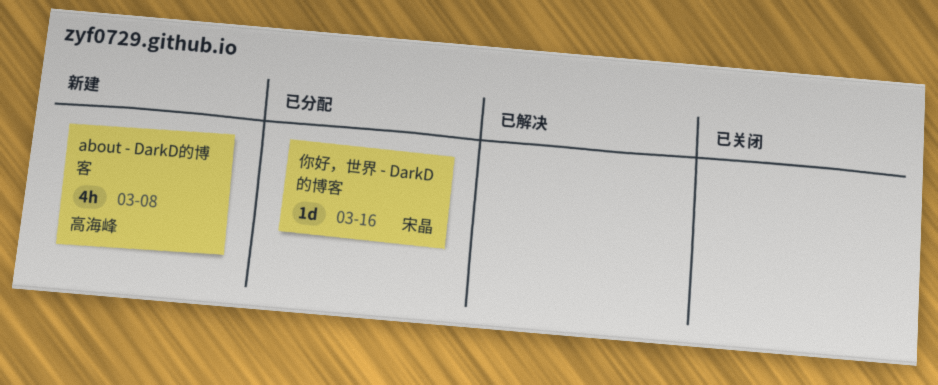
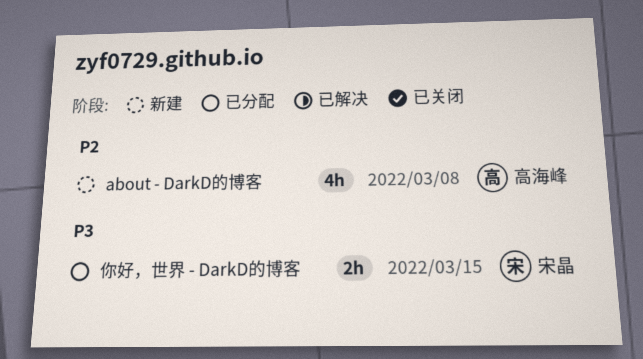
你好，世界 - DarkD的博客, estimate: 1d -> 2h
你好，世界 - DarkD的博客, due: Mar 16 -> Mar 15

